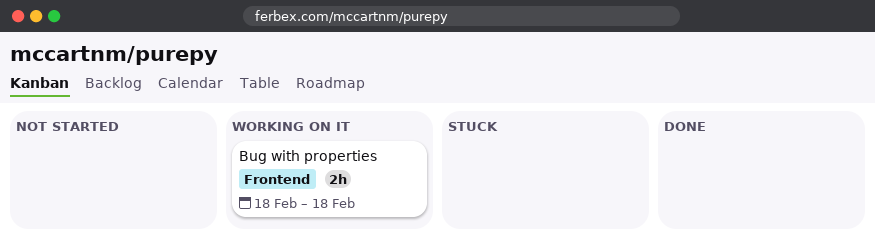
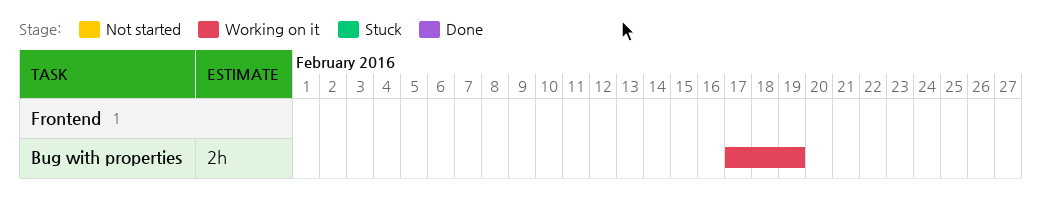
Bug with properties, start: Feb 18 -> Feb 17
Bug with properties, due: Feb 18 -> Feb 19

